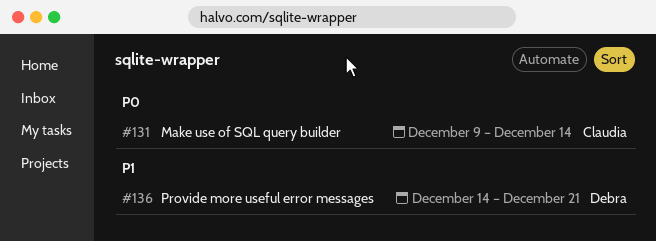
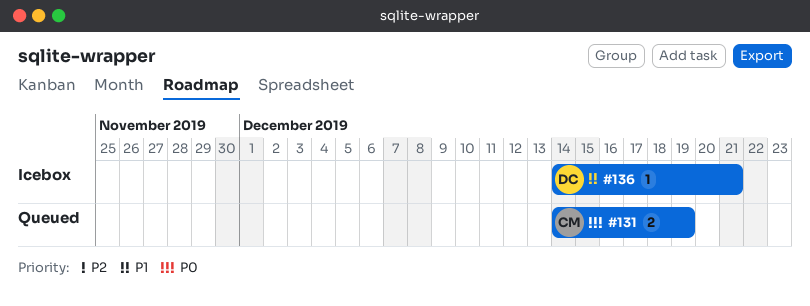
#131, start: Dec 9 -> Dec 14
#131, due: Dec 14 -> Dec 19

